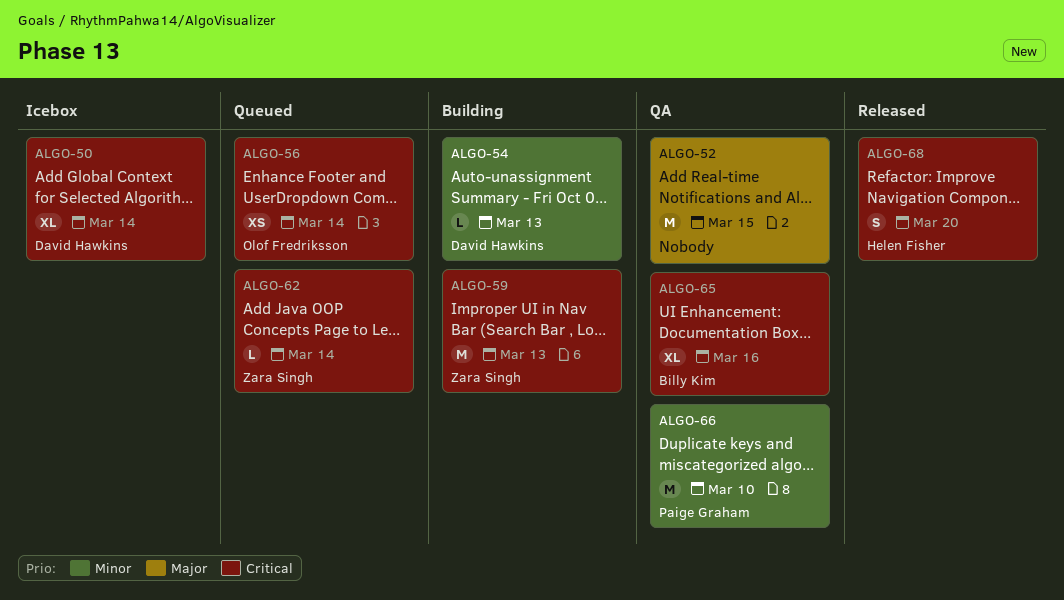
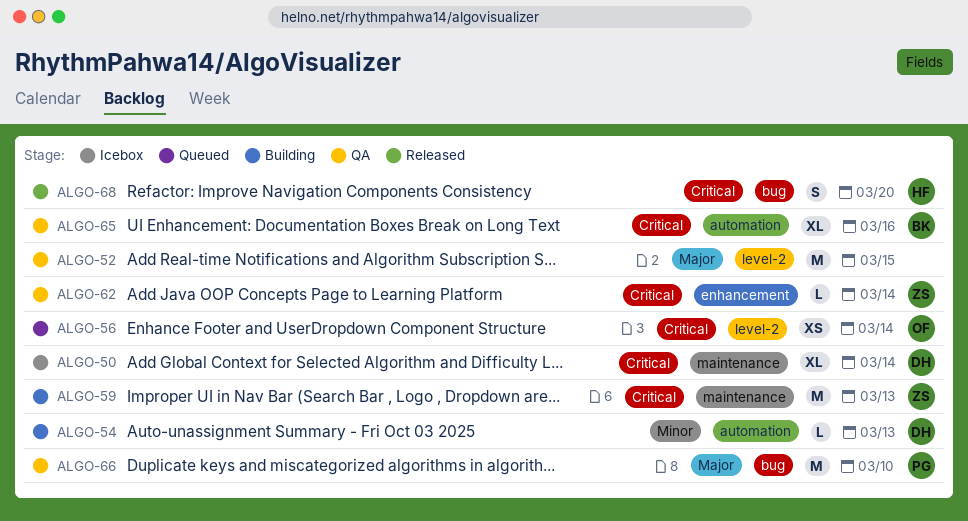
ALGO-62, status: Queued -> QA
ALGO-66, priority: Minor -> Major

